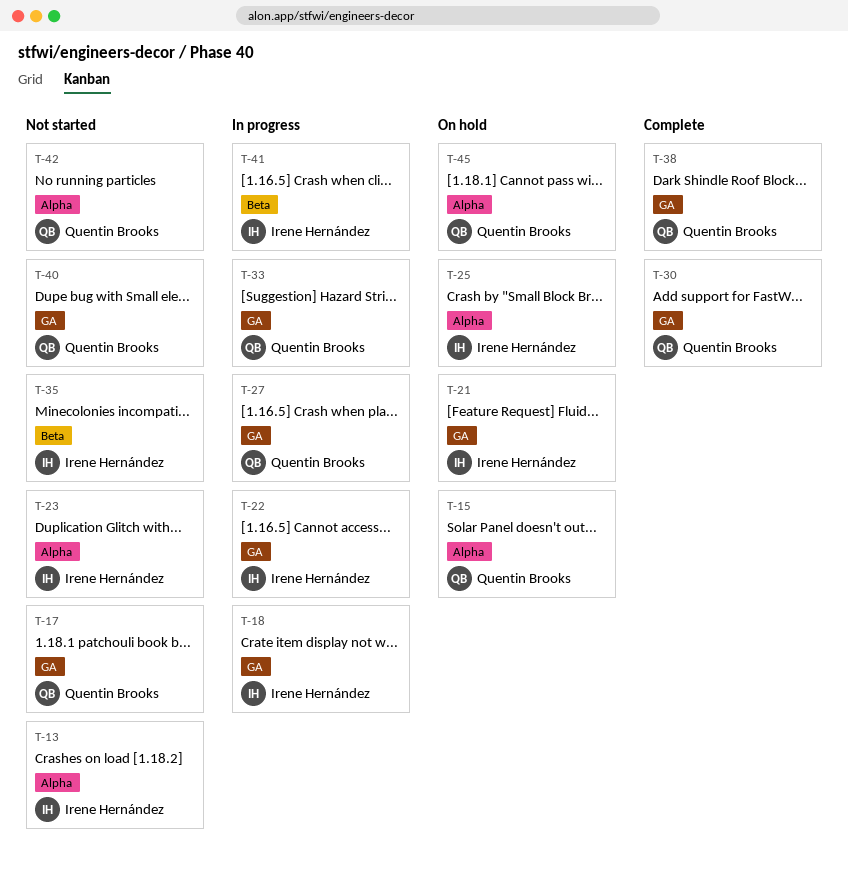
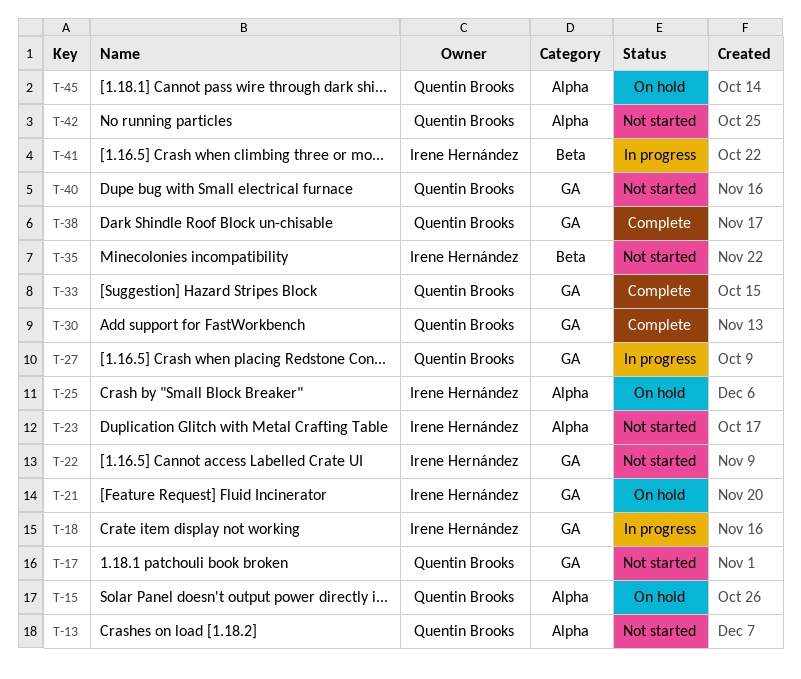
T-13, owner: Irene Hernández -> Quentin Brooks
T-22, status: In progress -> Not started
T-33, status: In progress -> Complete

